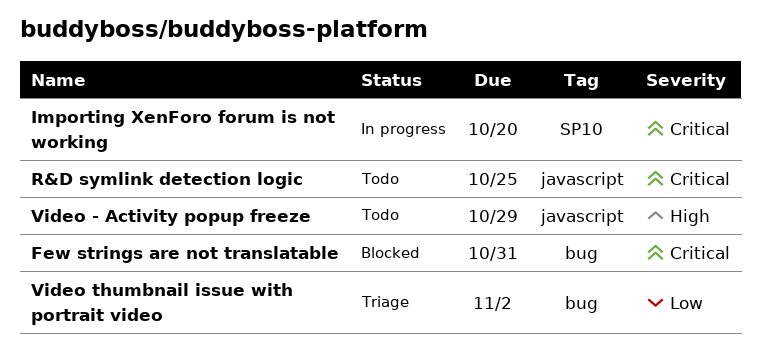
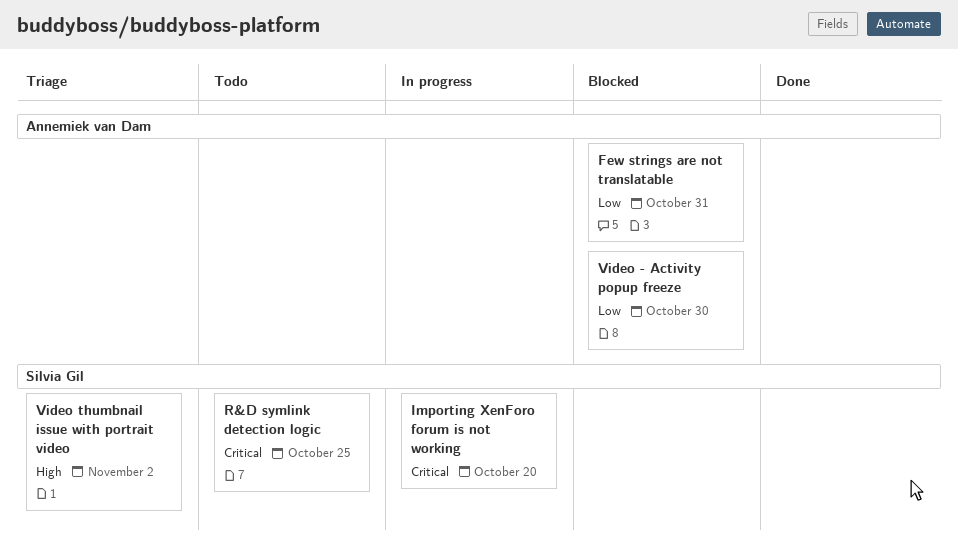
Few strings are not translatable, priority: Critical -> Low
Video - Activity popup freeze, status: Todo -> Blocked
Video - Activity popup freeze, priority: High -> Low
Video - Activity popup freeze, due: Oct 29 -> Oct 30
Video thumbnail issue with portrait video, priority: Low -> High

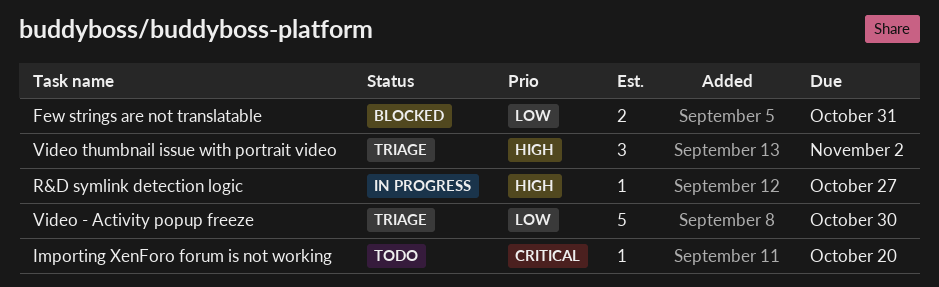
Importing XenForo forum is not working, status: In progress -> Todo
R&D symlink detection logic, status: Todo -> In progress
R&D symlink detection logic, priority: Critical -> High
R&D symlink detection logic, due: Oct 25 -> Oct 27
Video - Activity popup freeze, status: Blocked -> Triage

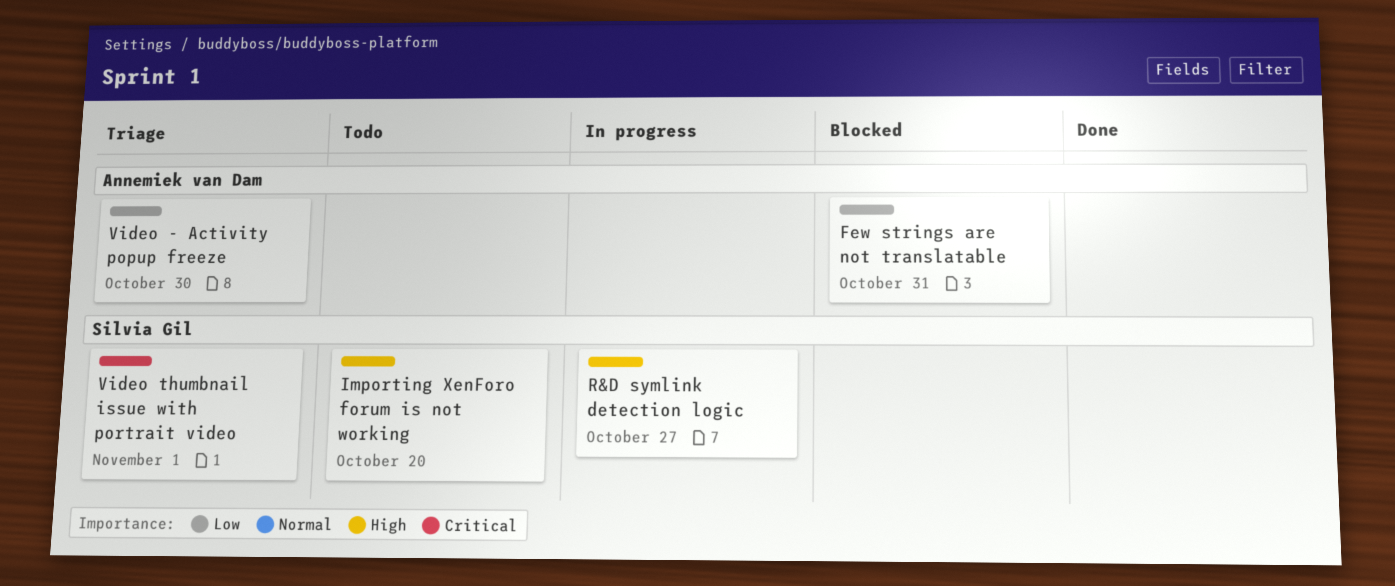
Importing XenForo forum is not working, priority: Critical -> High
Video thumbnail issue with portrait video, priority: High -> Critical
Video thumbnail issue with portrait video, due: Nov 2 -> Nov 1

